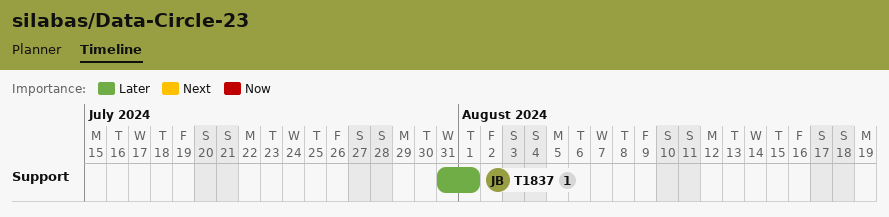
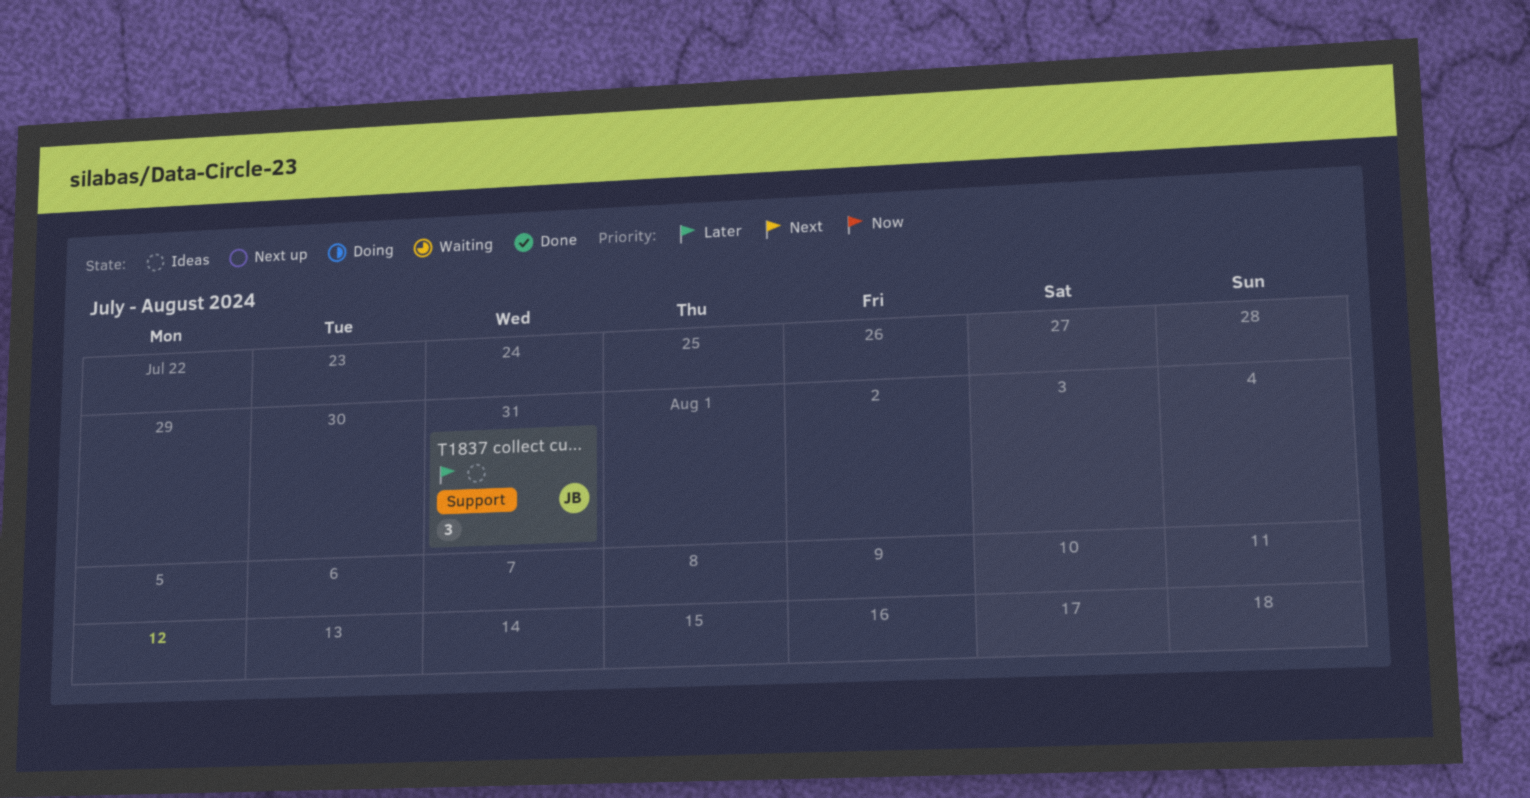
T1837, estimate: 1 -> 3
T1837, due: Aug 1 -> Jul 31

